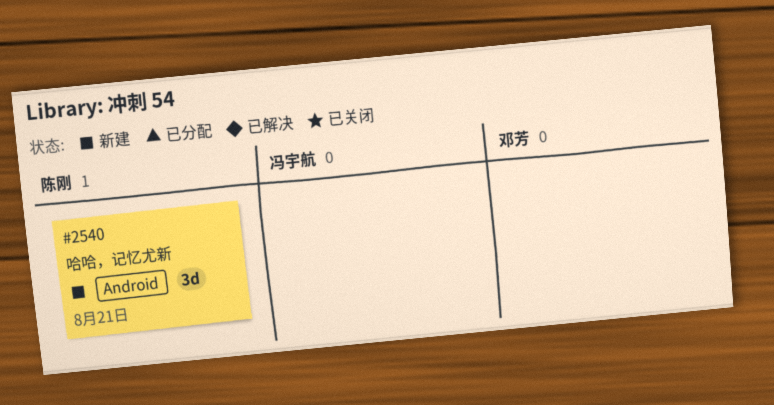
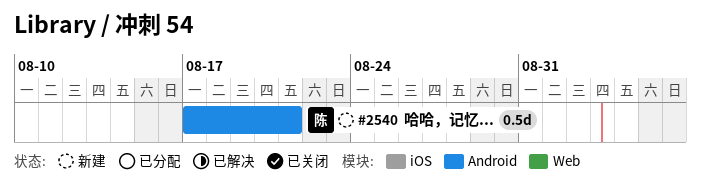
#2540, estimate: 3d -> 0.5d

